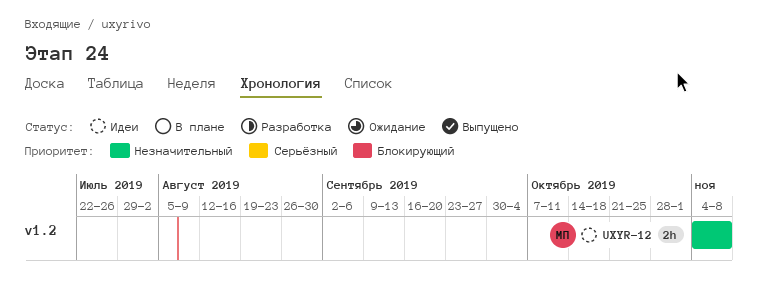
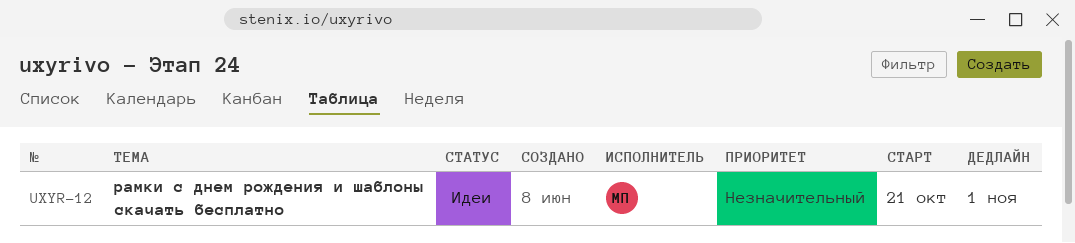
UXYR-12, start: Nov 4 -> Oct 21
UXYR-12, due: Nov 8 -> Nov 1

